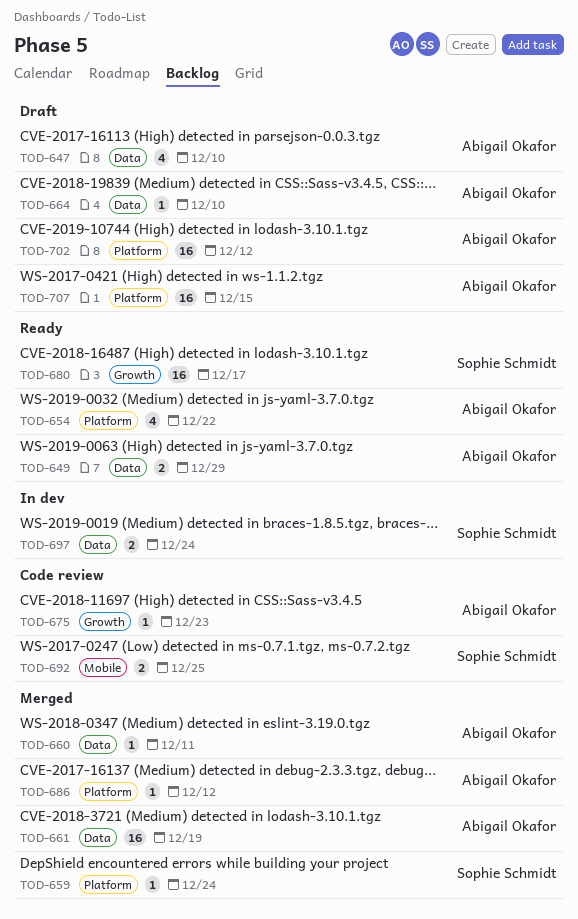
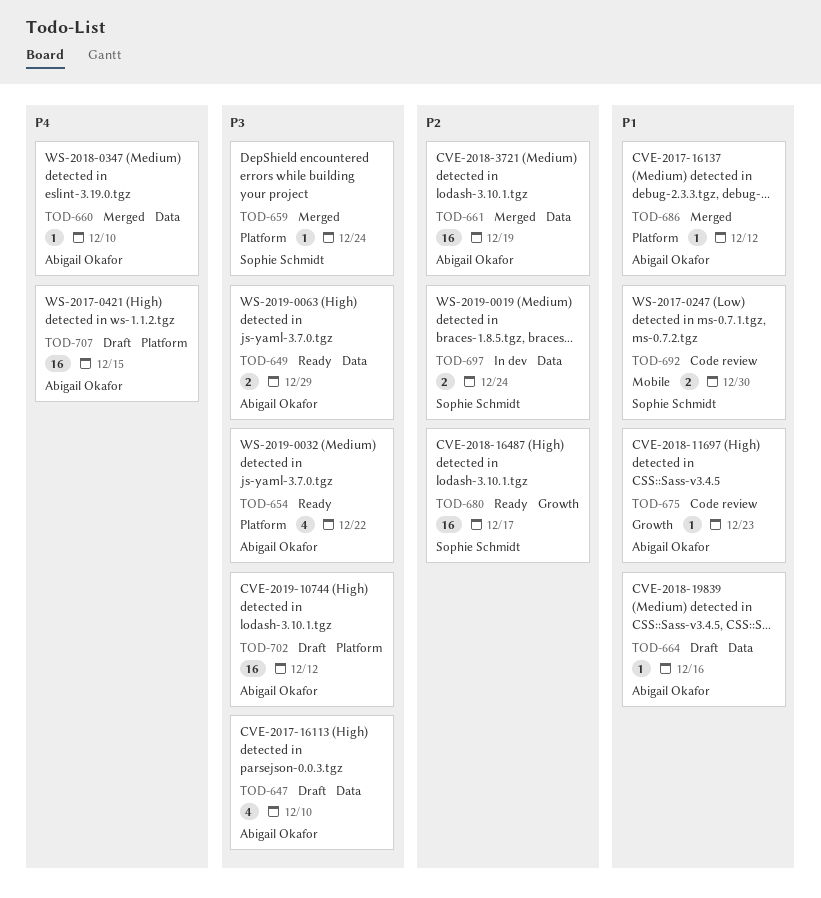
TOD-660, due: Dec 11 -> Dec 10
TOD-664, due: Dec 10 -> Dec 16
TOD-692, due: Dec 25 -> Dec 30

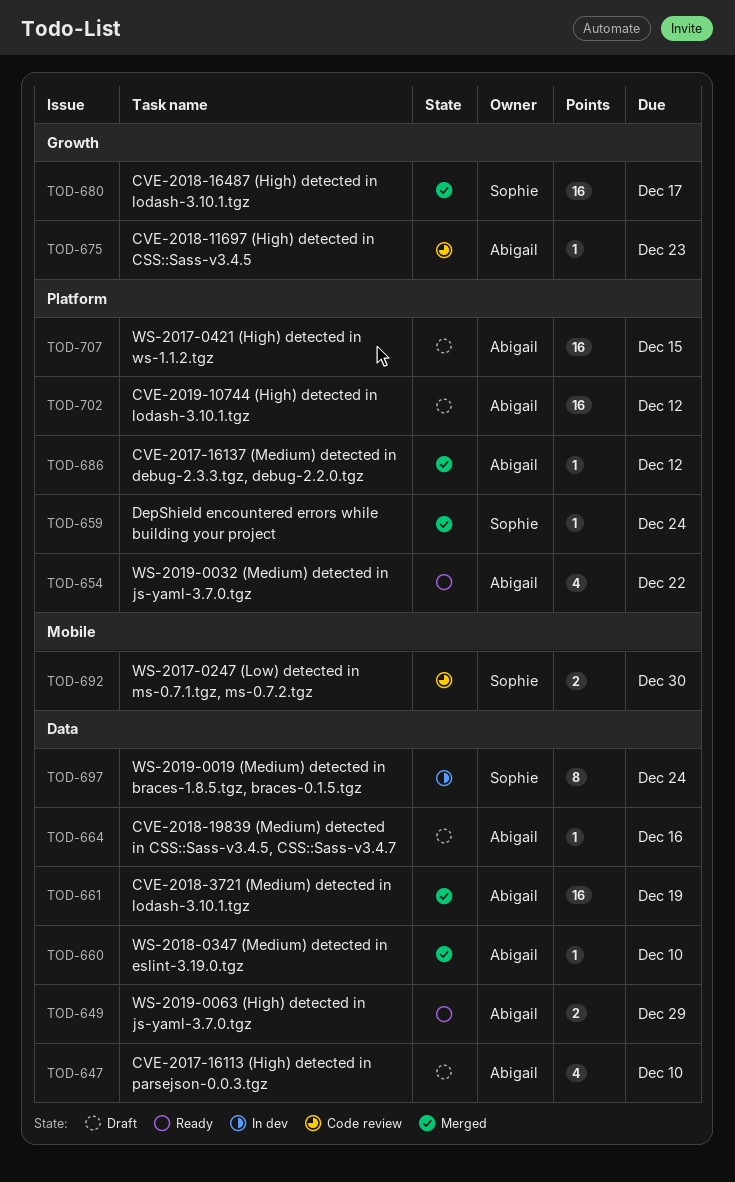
TOD-680, status: Ready -> Merged
TOD-697, estimate: 2 -> 8

